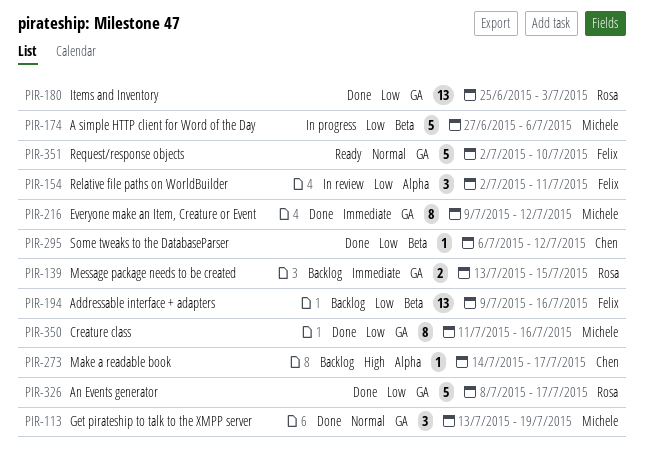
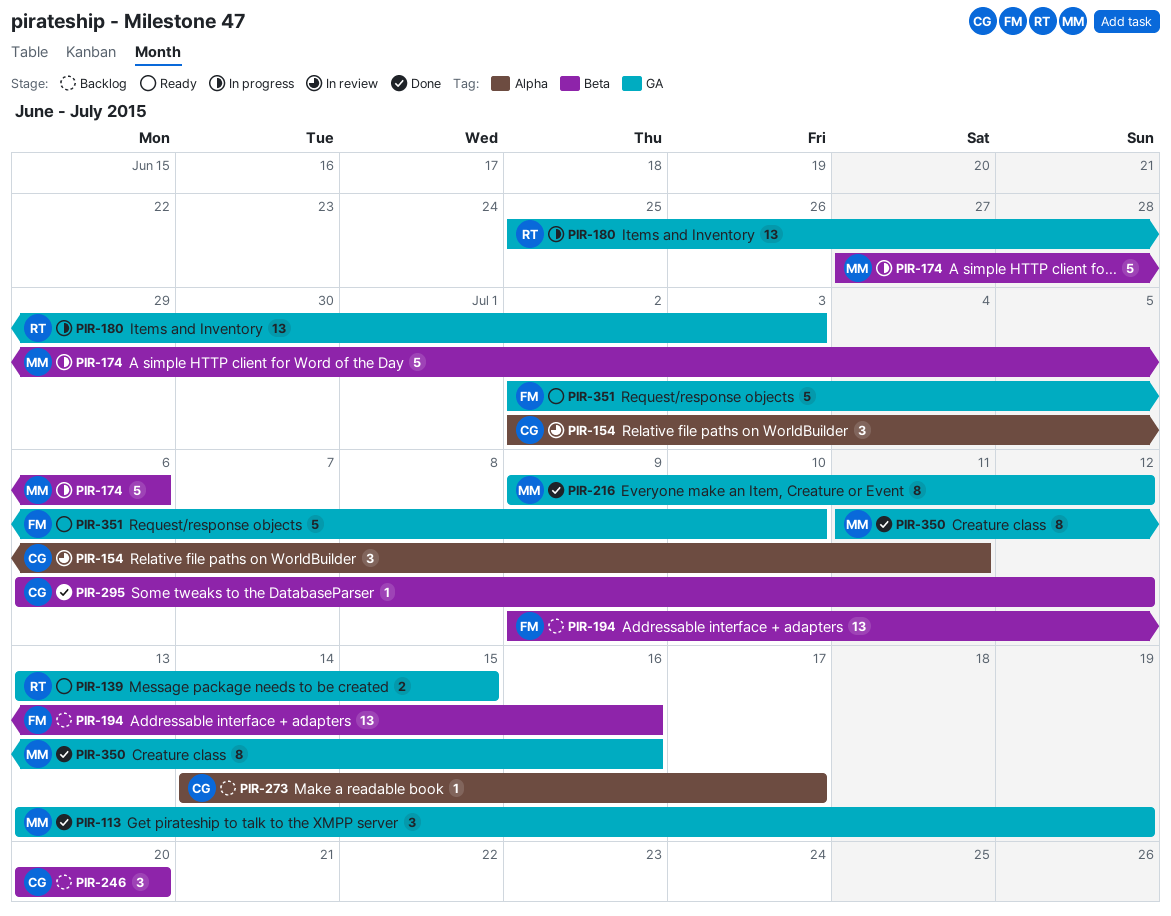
PIR-139, status: Backlog -> Ready
PIR-154, owner: Felix -> Chen
PIR-180, status: Done -> In progress
PIR-246: none -> present
PIR-326: present -> none

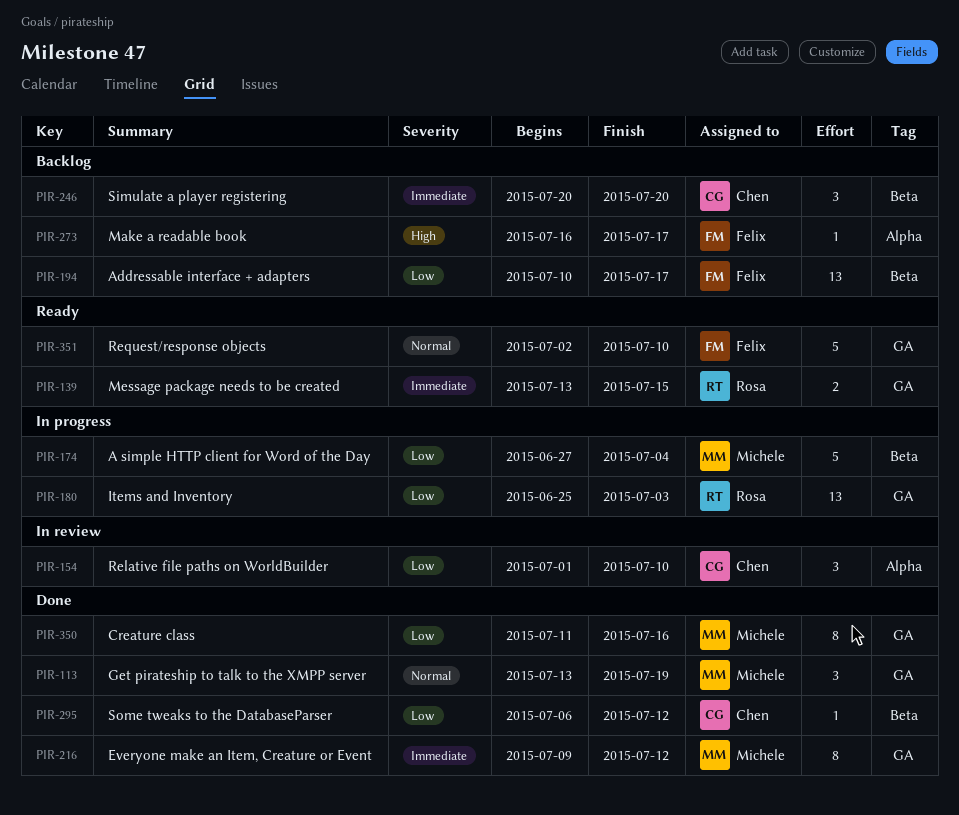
PIR-154, start: Jul 2 -> Jul 1
PIR-154, due: Jul 11 -> Jul 10
PIR-174, due: Jul 6 -> Jul 4
PIR-194, start: Jul 9 -> Jul 10
PIR-194, due: Jul 16 -> Jul 17
PIR-273, owner: Chen -> Felix
PIR-273, start: Jul 14 -> Jul 16

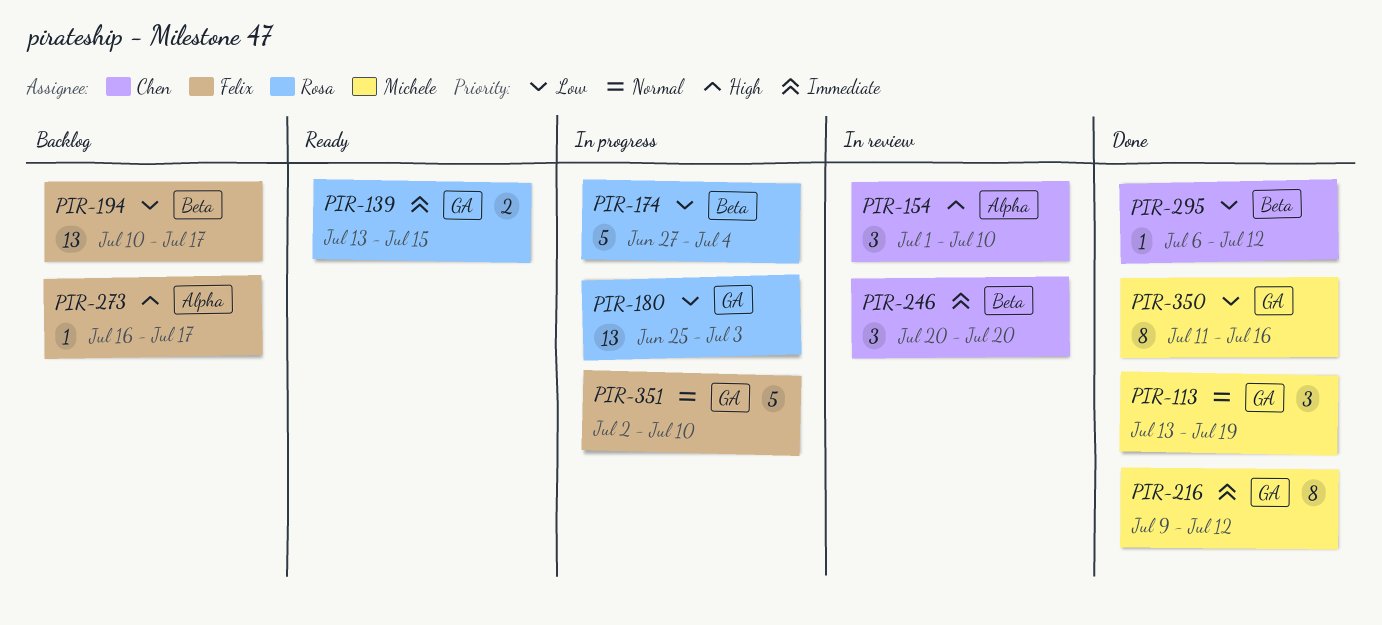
PIR-154, priority: Low -> High
PIR-174, owner: Michele -> Rosa
PIR-246, status: Backlog -> In review
PIR-351, status: Ready -> In progress

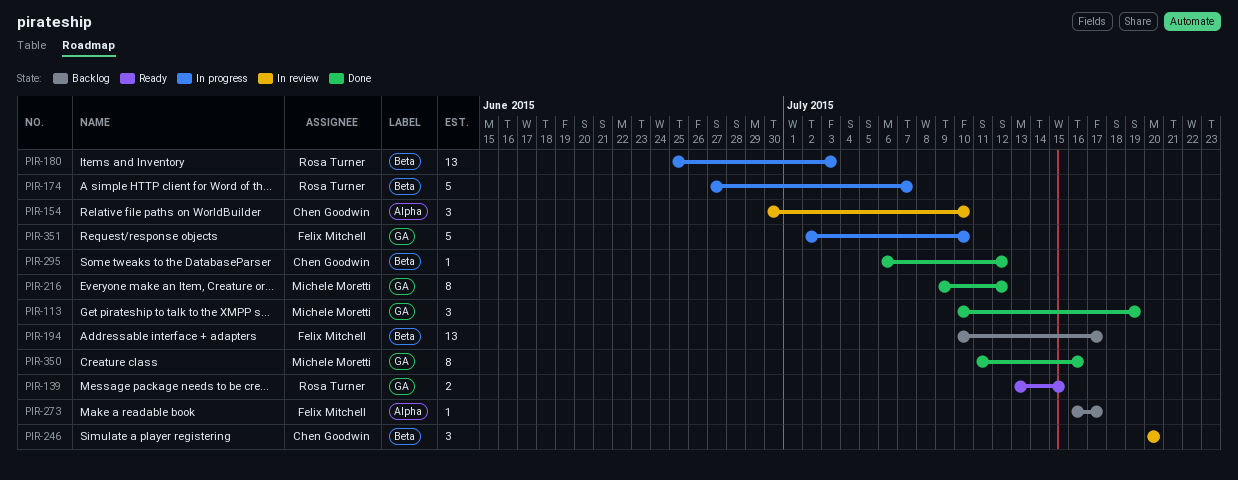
PIR-113, start: Jul 13 -> Jul 10
PIR-154, start: Jul 1 -> Jun 30
PIR-174, due: Jul 4 -> Jul 7
PIR-180, label: GA -> Beta

